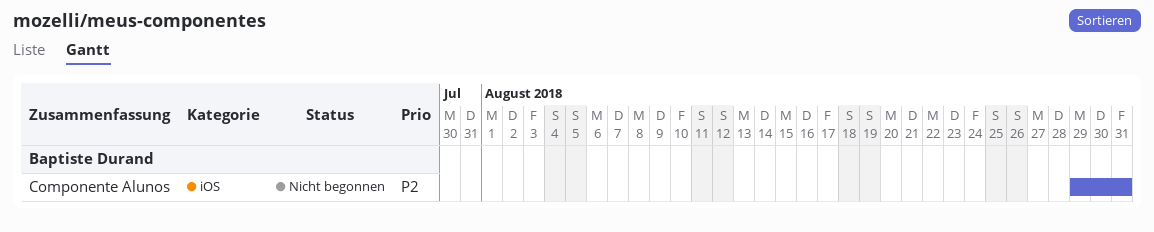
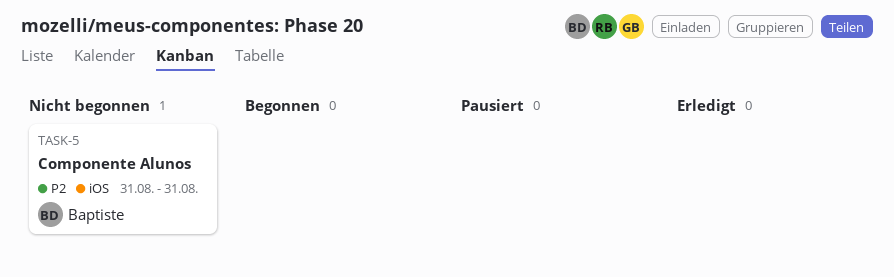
Componente Alunos, start: Aug 29 -> Aug 31

